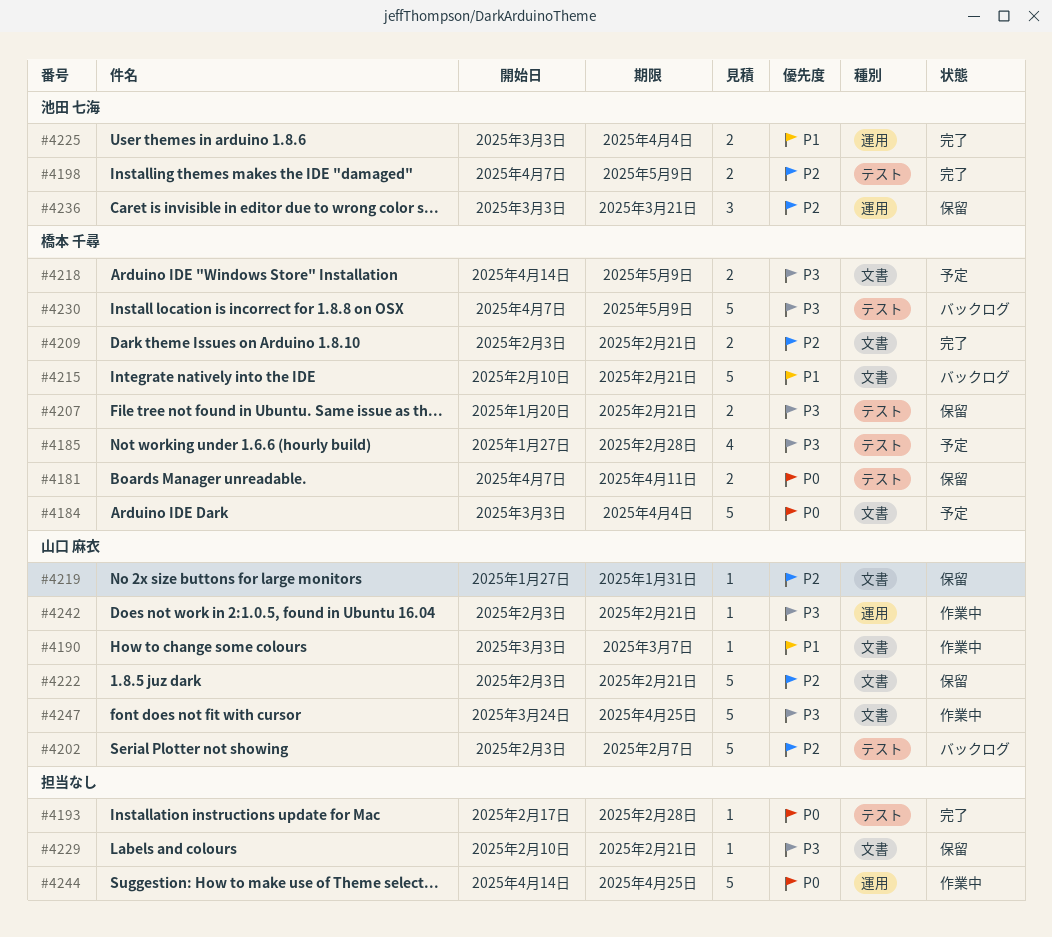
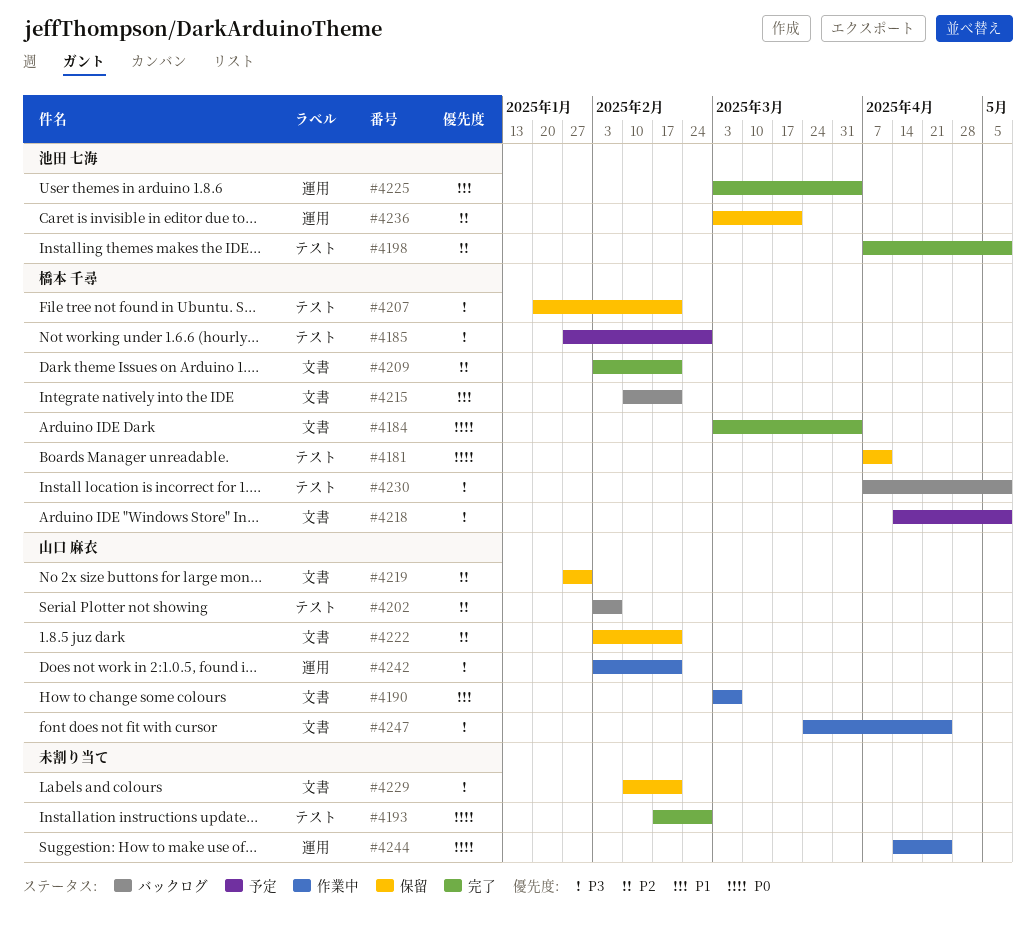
#4184, status: 予定 -> 完了

